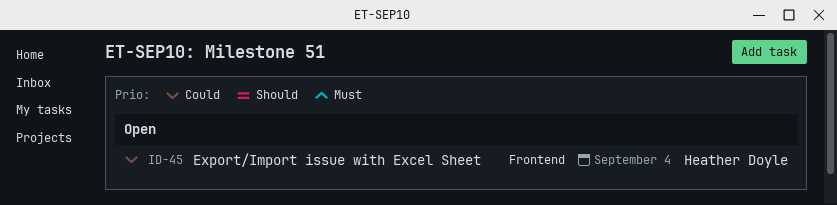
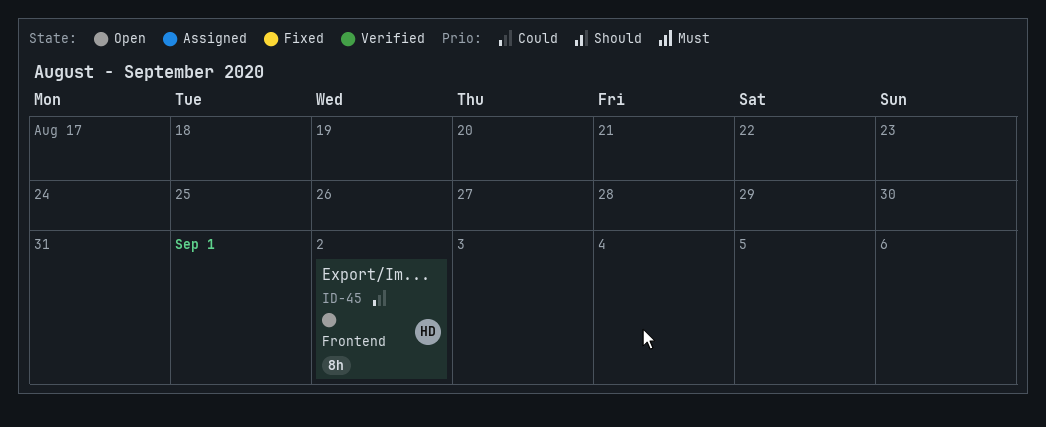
ID-45, due: Sep 4 -> Sep 2

